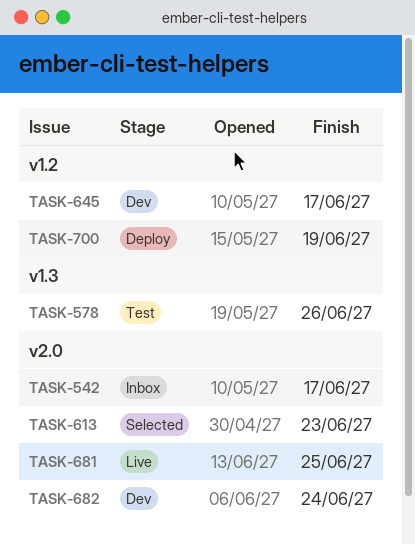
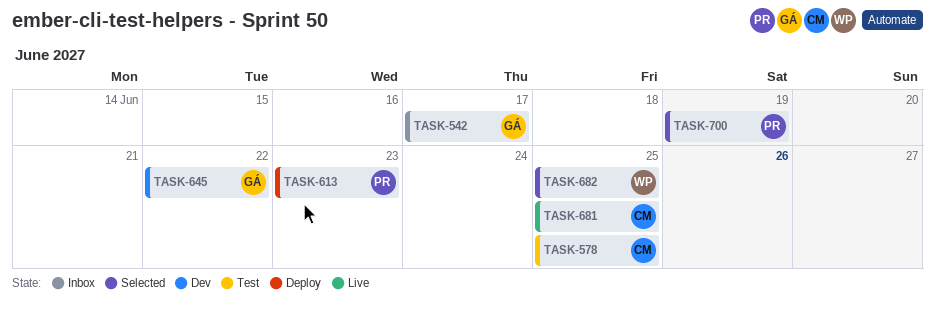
TASK-578, due: Jun 26 -> Jun 25
TASK-613, status: Selected -> Deploy
TASK-645, due: Jun 17 -> Jun 22
TASK-682, status: Dev -> Selected
TASK-682, due: Jun 24 -> Jun 25
TASK-700, status: Deploy -> Selected

